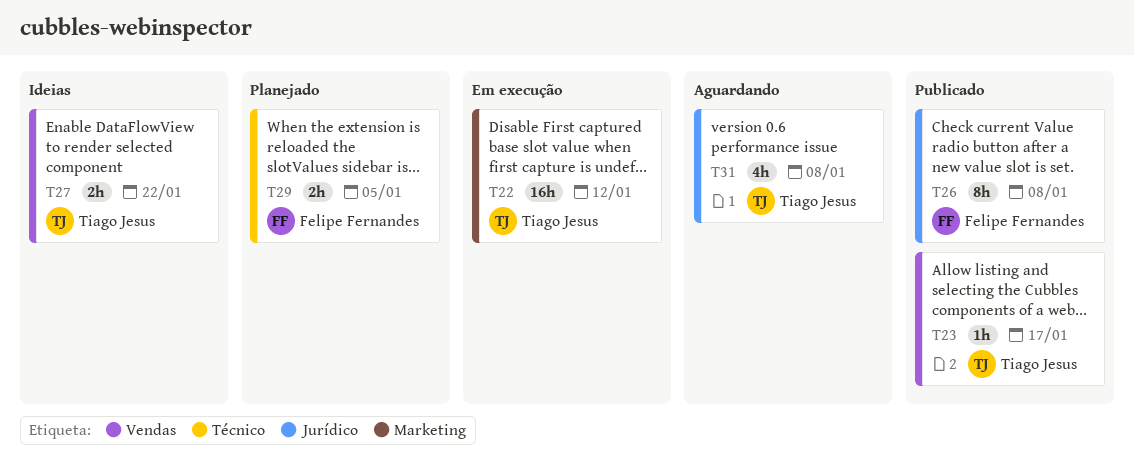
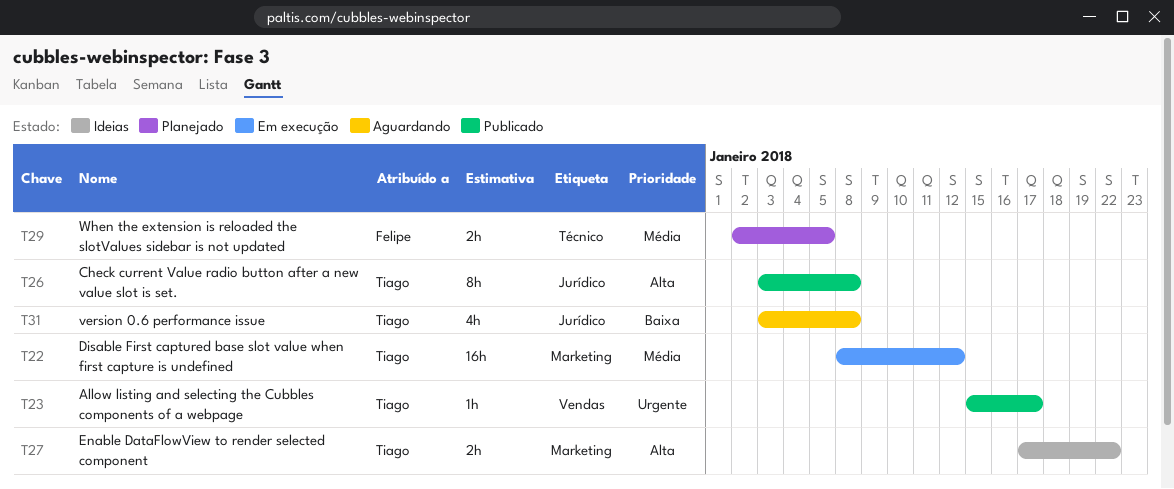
T26, owner: Felipe Fernandes -> Tiago Jesus
T27, label: Vendas -> Marketing

